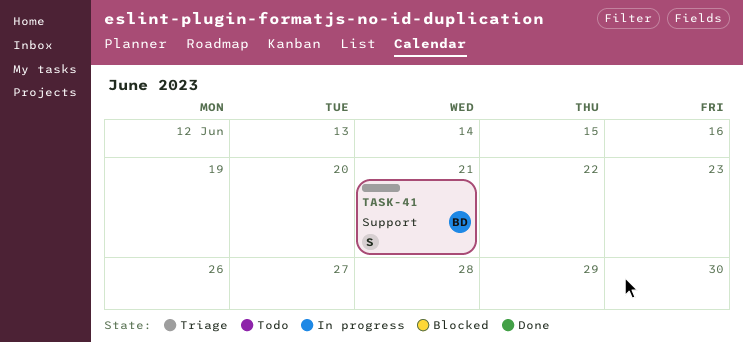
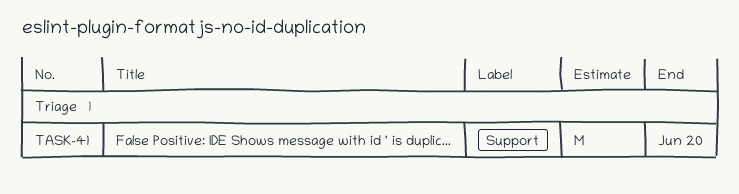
TASK-41, estimate: S -> M
TASK-41, due: Jun 21 -> Jun 20

